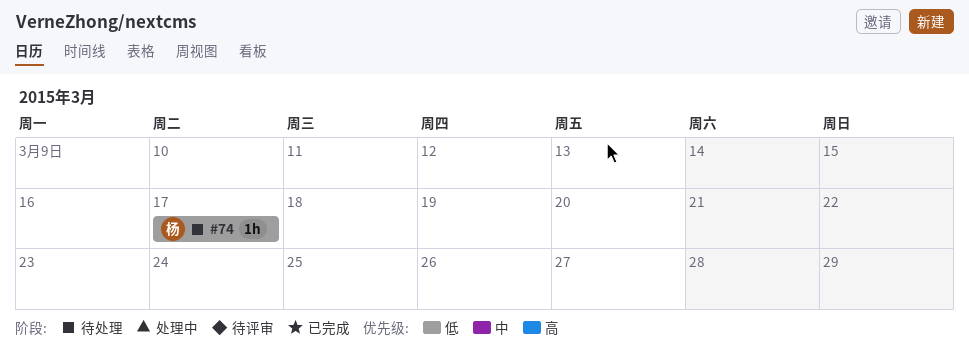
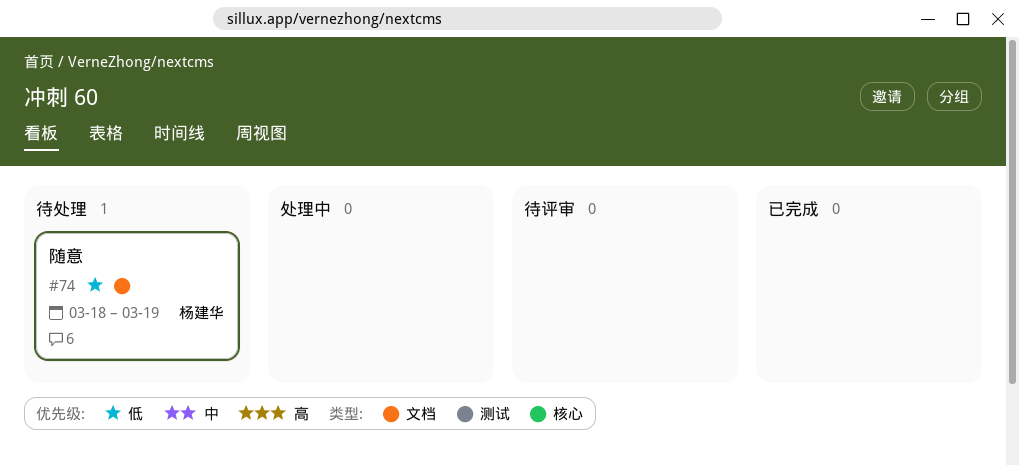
#74, start: Mar 17 -> Mar 18
#74, due: Mar 17 -> Mar 19

